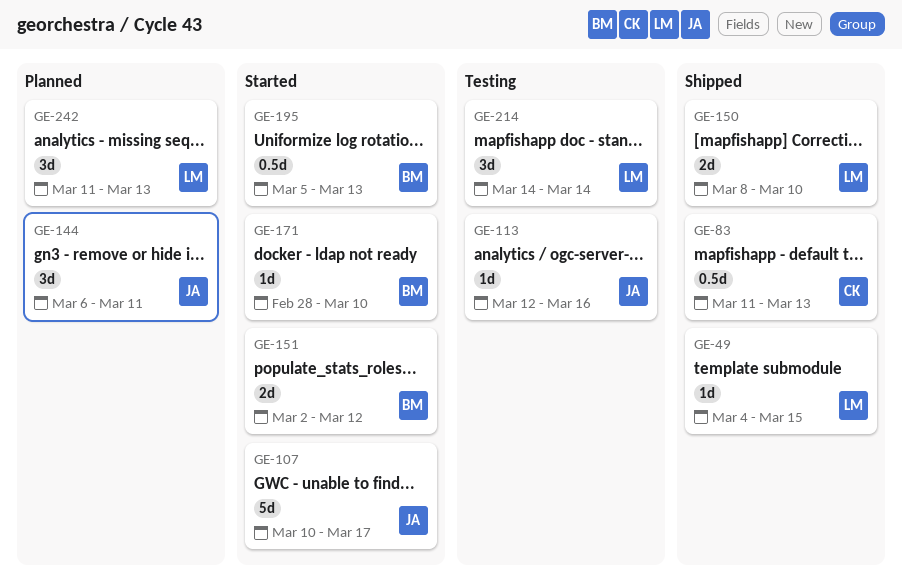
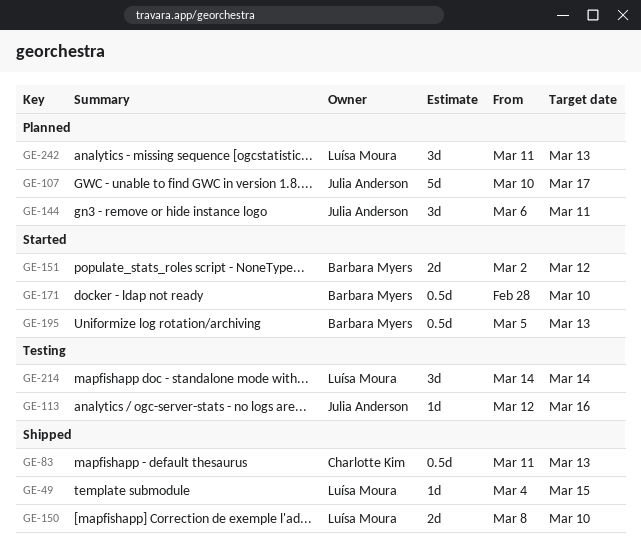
GE-107, status: Started -> Planned
GE-171, estimate: 1d -> 0.5d

